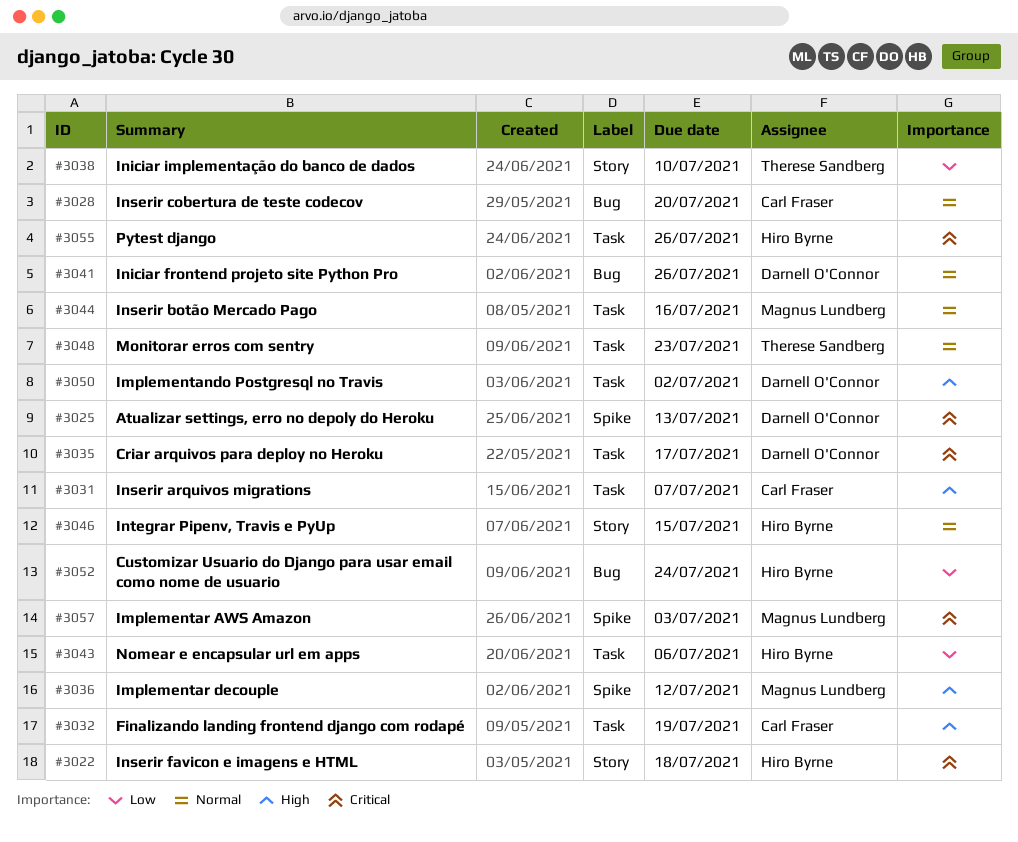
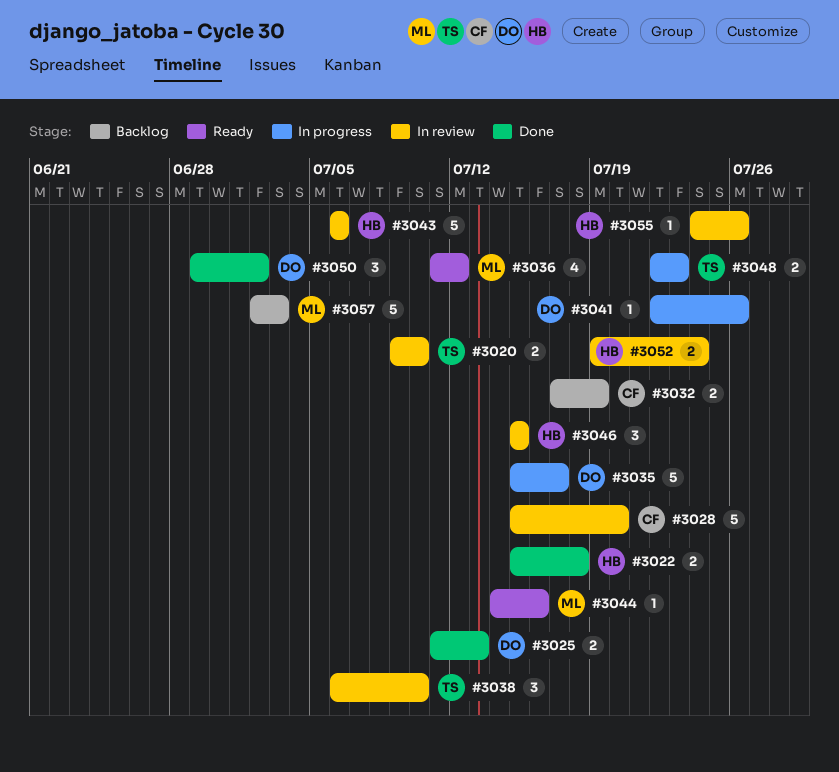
#3020: none -> present
#3031: present -> none

